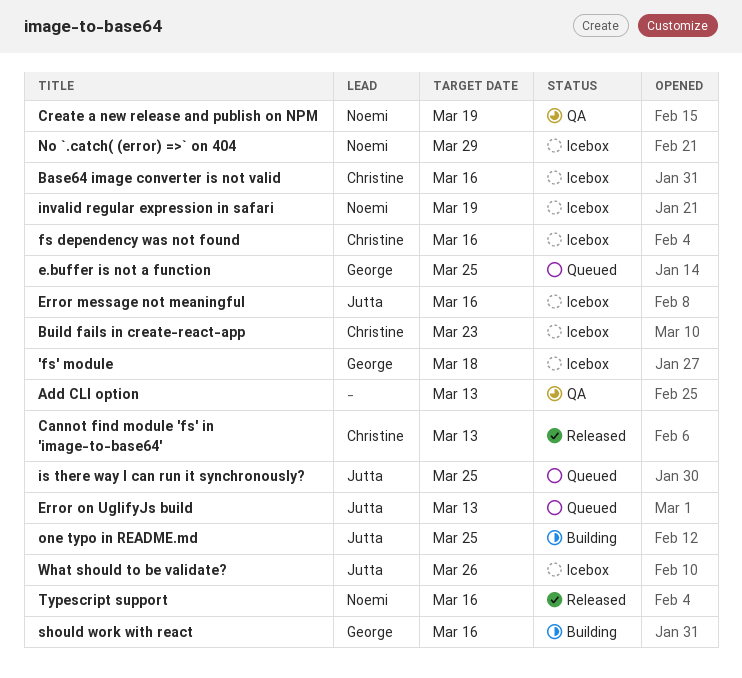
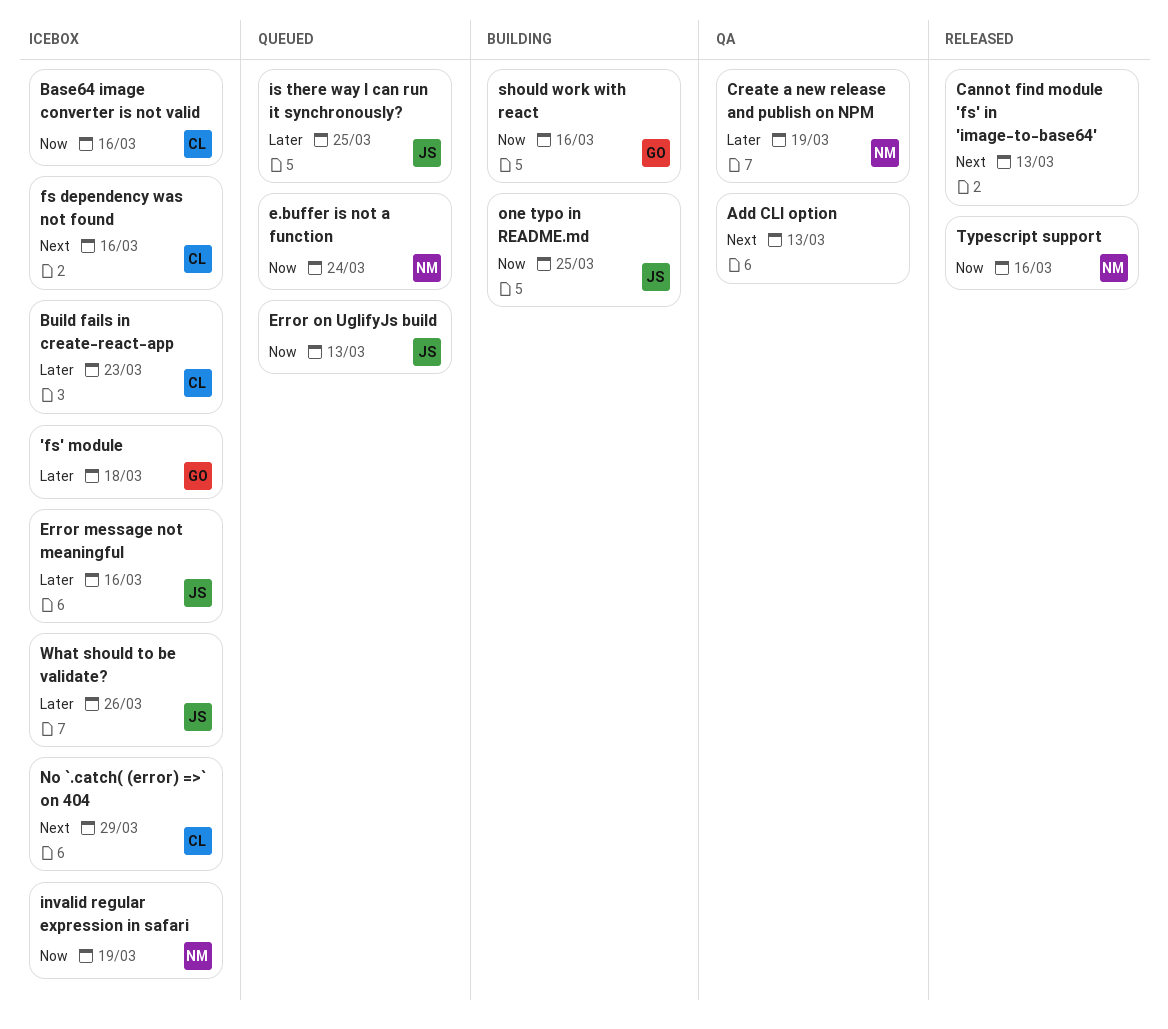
Cannot find module 'fs' in 'image-to-base64', owner: Christine -> none
e.buffer is not a function, owner: George -> Noemi
e.buffer is not a function, due: Mar 25 -> Mar 24
No `.catch( (error) =>` on 404, owner: Noemi -> Christine

